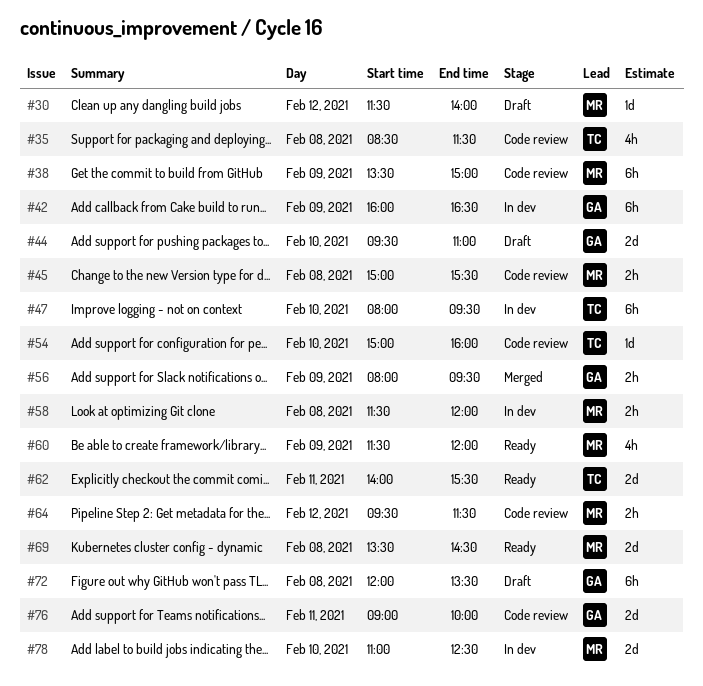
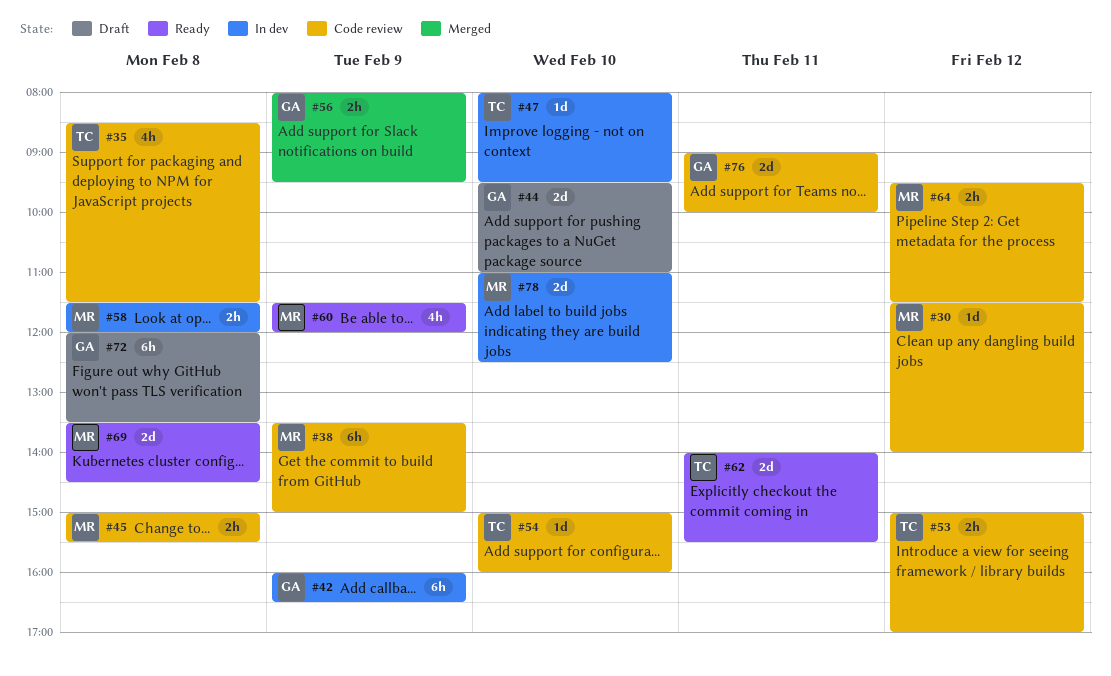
#30, status: Draft -> Code review
#47, estimate: 6h -> 1d
#53: none -> present

